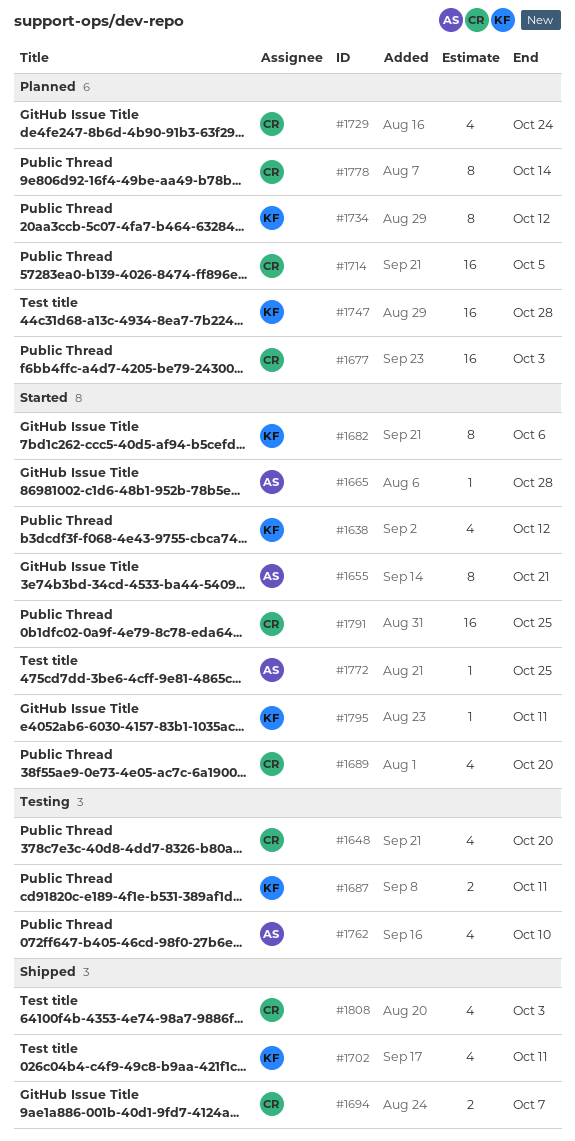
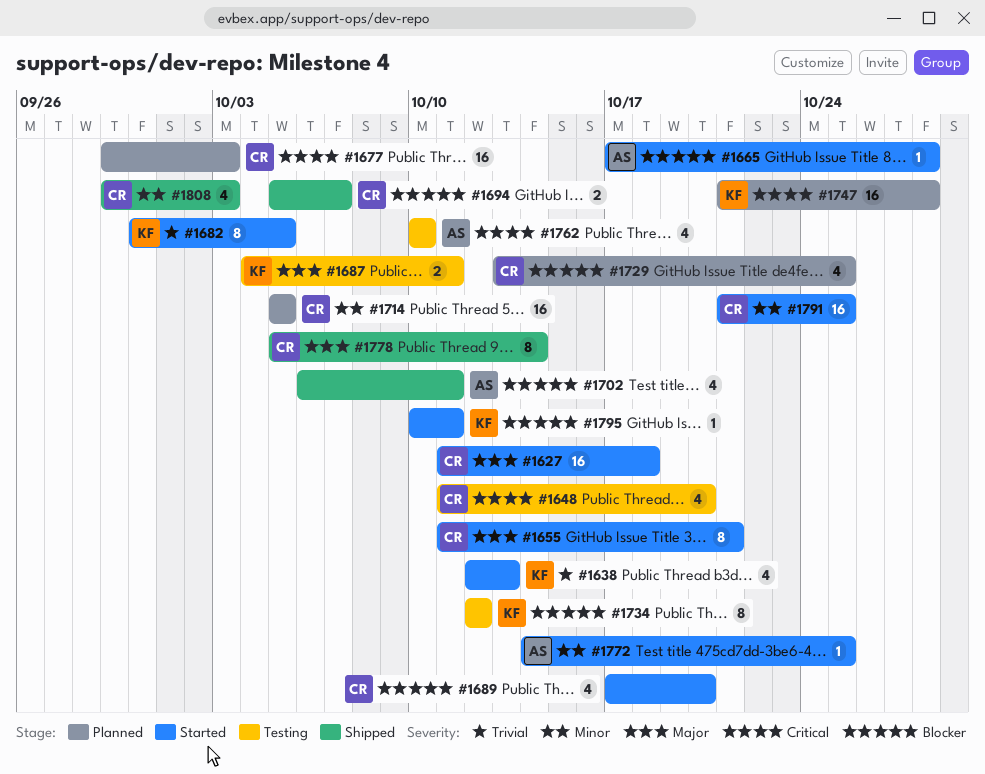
#1627: none -> present
#1638, due: Oct 12 -> Oct 13
#1655, owner: AS -> CR
#1682, due: Oct 6 -> Oct 5
#1702, owner: KF -> AS
#1729, due: Oct 24 -> Oct 25
#1734, status: Planned -> Testing
#1778, status: Planned -> Shipped

